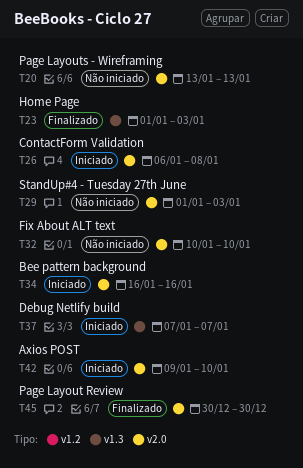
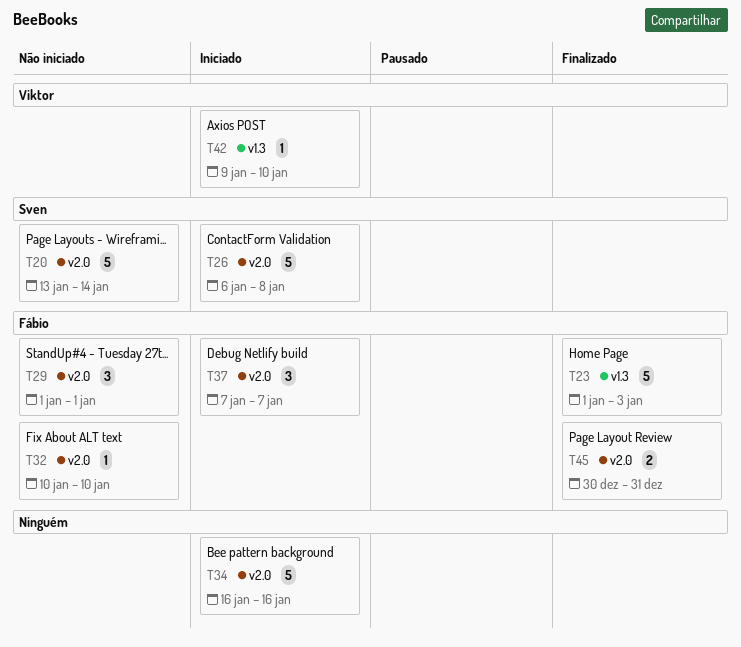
T20, due: Jan 13 -> Jan 14
T29, due: Jan 3 -> Jan 1
T37, label: v1.3 -> v2.0
T42, label: v2.0 -> v1.3
T45, due: Dec 30 -> Dec 31

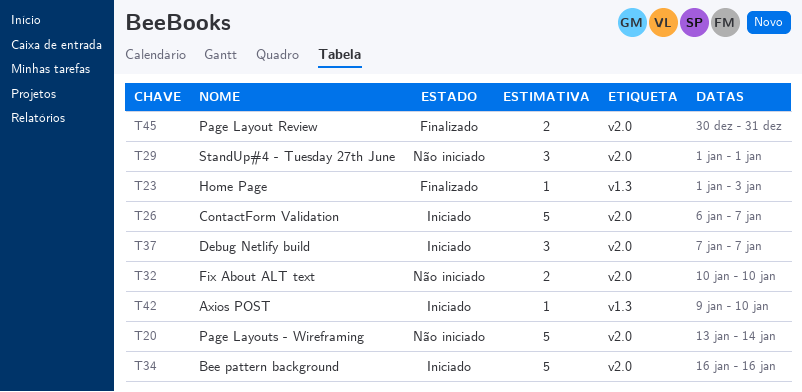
T23, estimate: 5 -> 1
T26, due: Jan 8 -> Jan 7
T32, estimate: 1 -> 2

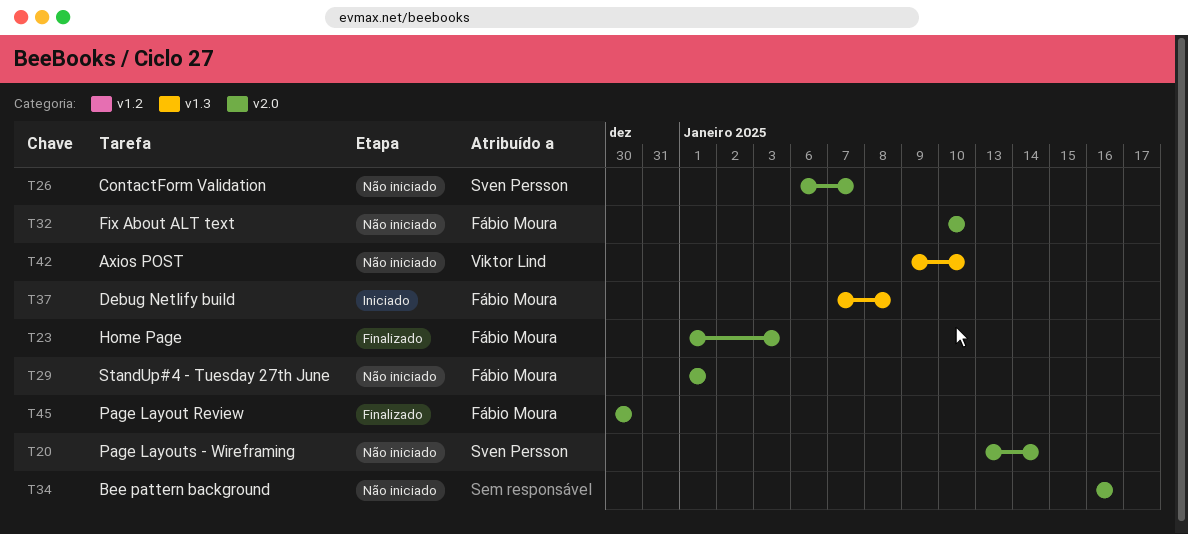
T23, label: v1.3 -> v2.0
T26, status: Iniciado -> Não iniciado
T34, status: Iniciado -> Não iniciado
T37, label: v2.0 -> v1.3
T37, due: Jan 7 -> Jan 8
T42, status: Iniciado -> Não iniciado
T45, due: Dec 31 -> Dec 30

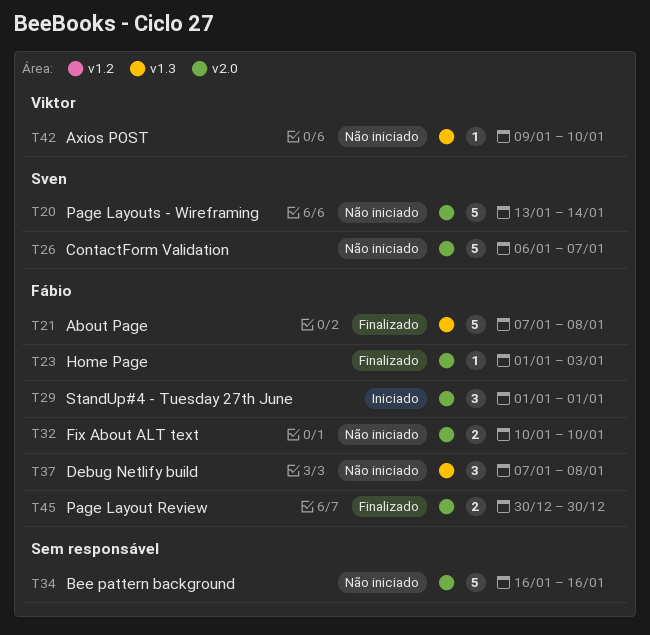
T21: none -> present
T29, status: Não iniciado -> Iniciado
T37, status: Iniciado -> Não iniciado

